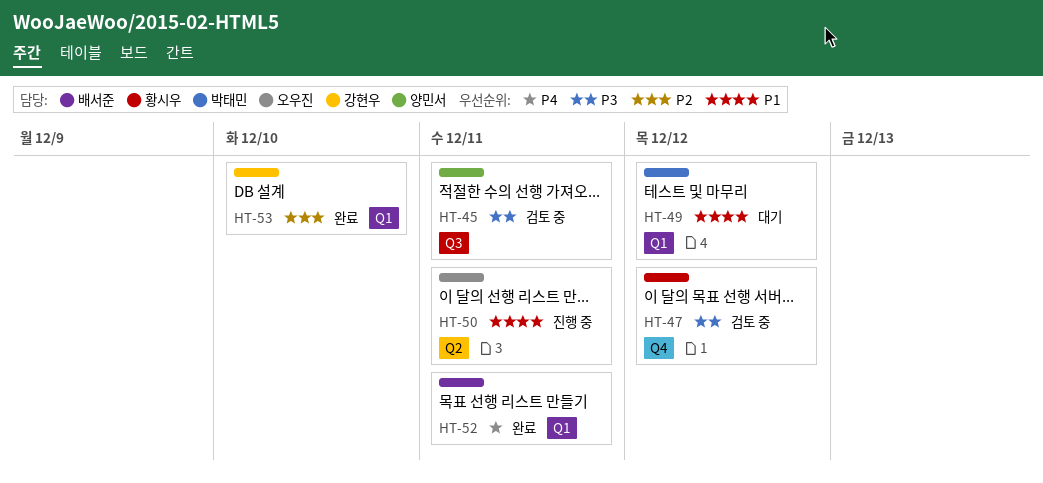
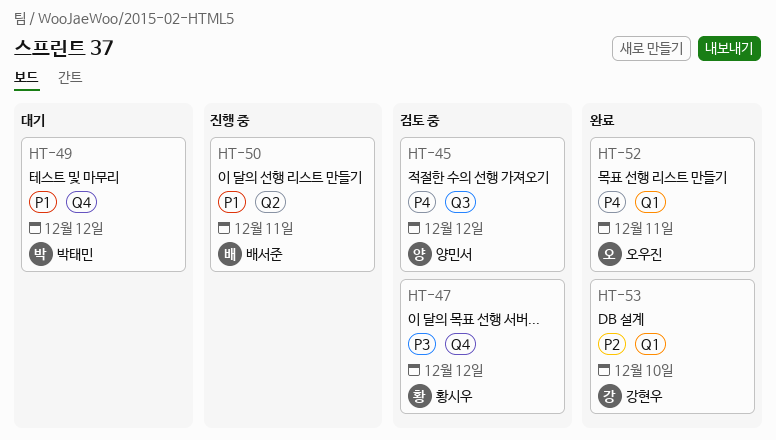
HT-45, priority: P3 -> P4
HT-45, due: Dec 11 -> Dec 12
HT-49, label: Q1 -> Q4
HT-50, owner: 오우진 -> 배서준
HT-52, owner: 배서준 -> 오우진

